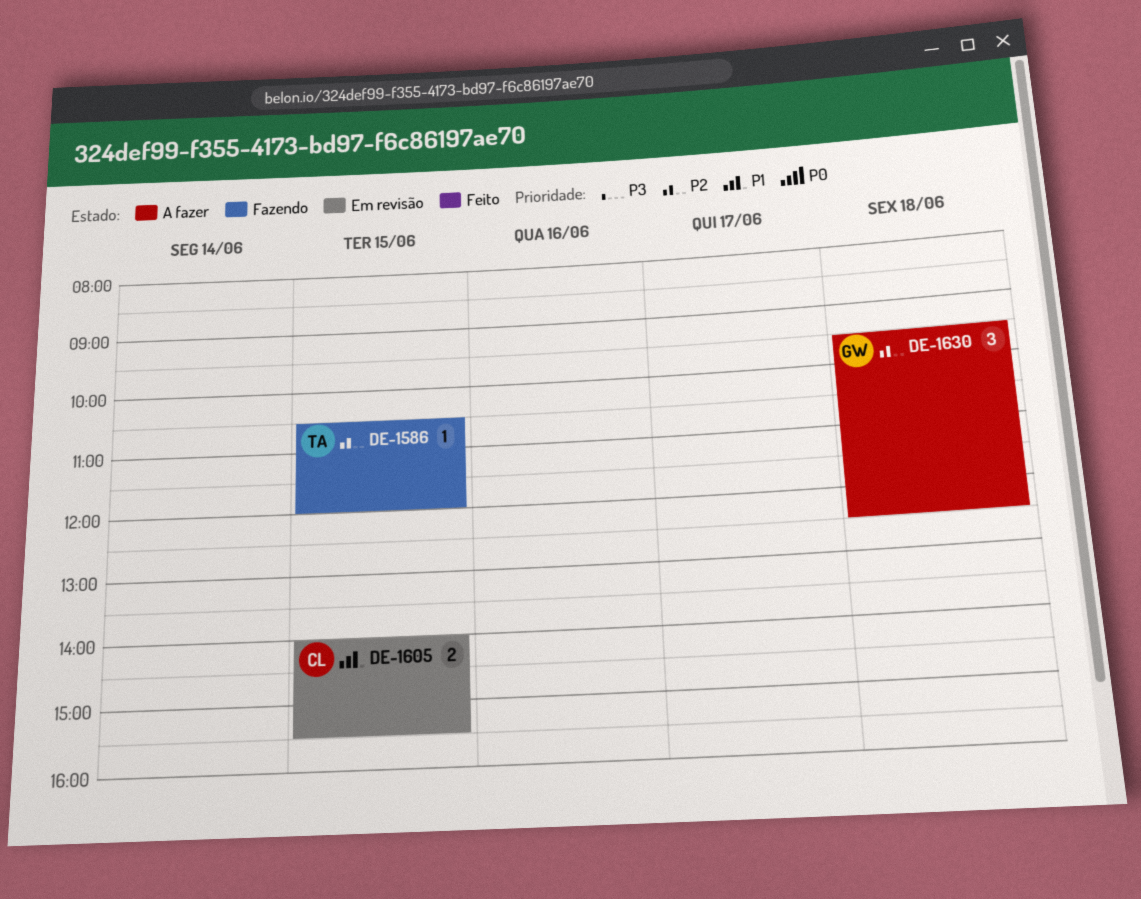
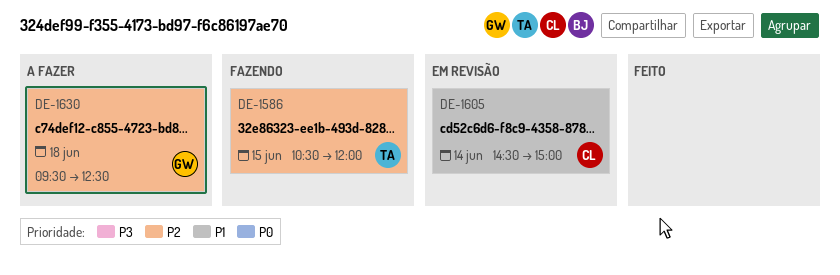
DE-1605, day: Jun 15 -> Jun 14
DE-1605, begins: 14:00 -> 14:30
DE-1605, ends: 15:30 -> 15:00

